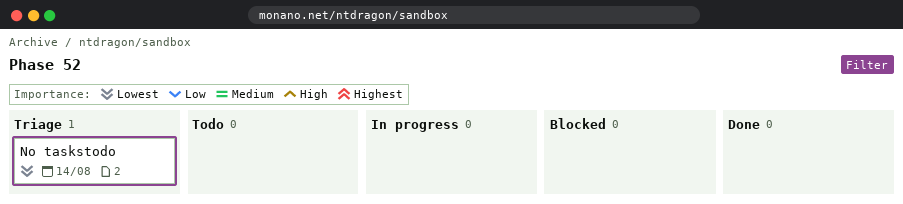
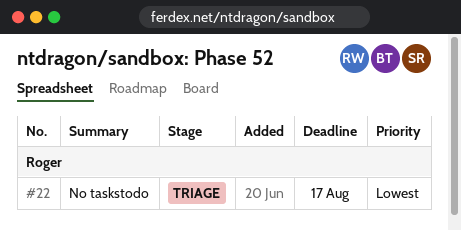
No taskstodo, due: Aug 14 -> Aug 17

